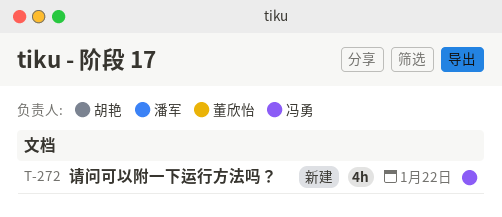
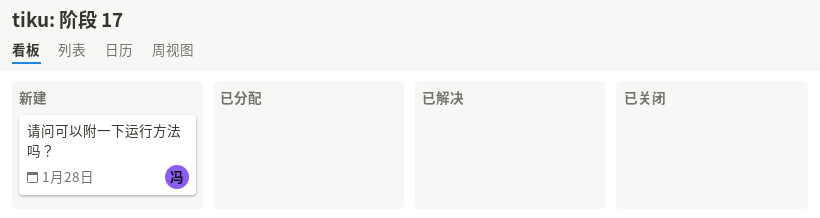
请问可以附一下运行方法吗？, due: Jan 22 -> Jan 28

